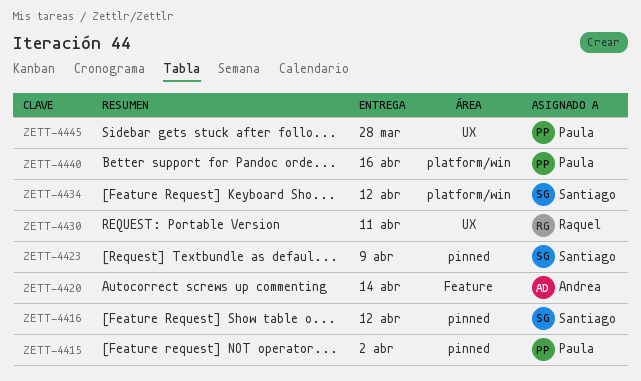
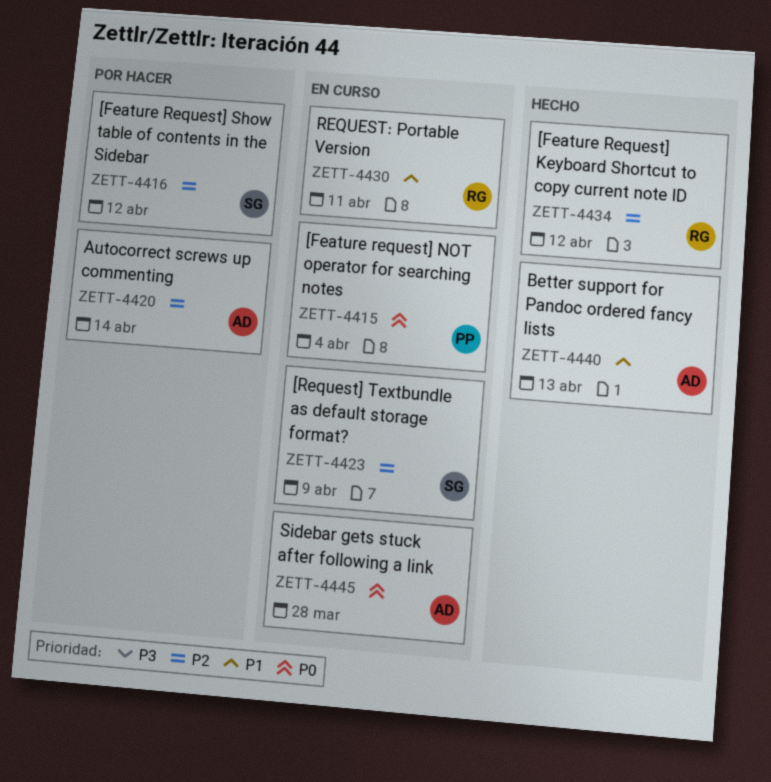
ZETT-4415, due: Apr 2 -> Apr 4
ZETT-4434, owner: Santiago -> Raquel
ZETT-4440, owner: Paula -> Andrea
ZETT-4440, due: Apr 16 -> Apr 13
ZETT-4445, owner: Paula -> Andrea

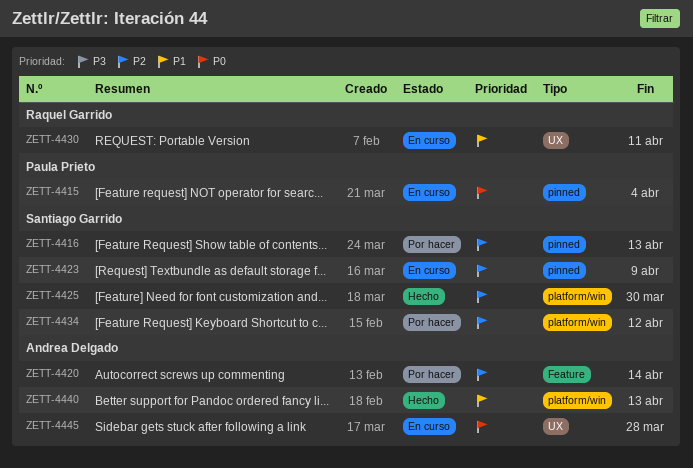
ZETT-4416, due: Apr 12 -> Apr 13
ZETT-4425: none -> present
ZETT-4434, status: Hecho -> Por hacer
ZETT-4434, owner: Raquel Garrido -> Santiago Garrido

